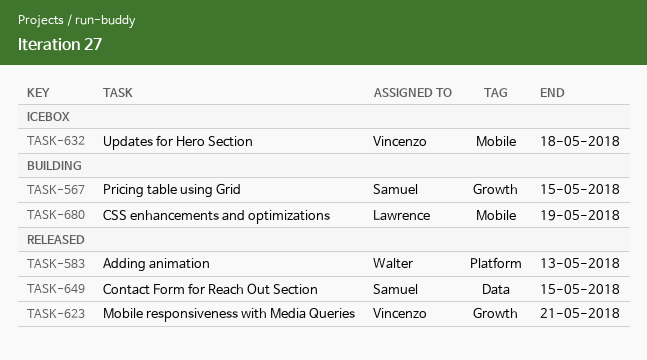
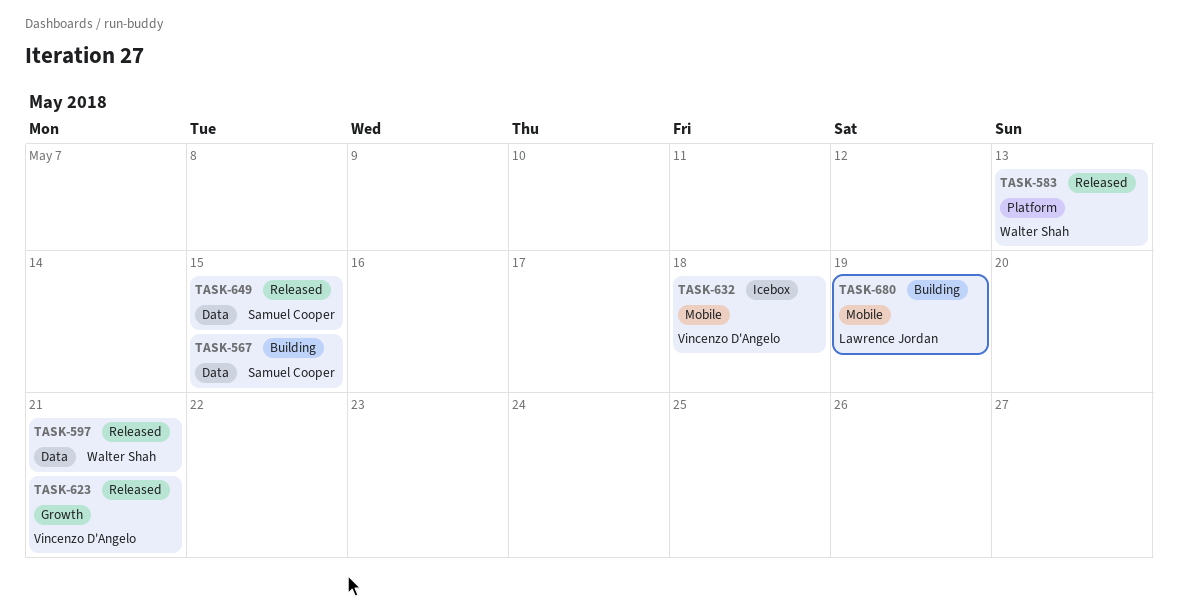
TASK-567, label: Growth -> Data
TASK-597: none -> present

